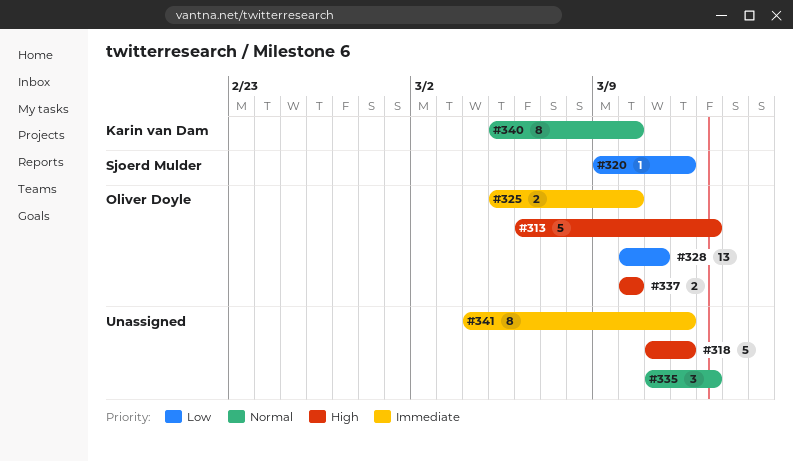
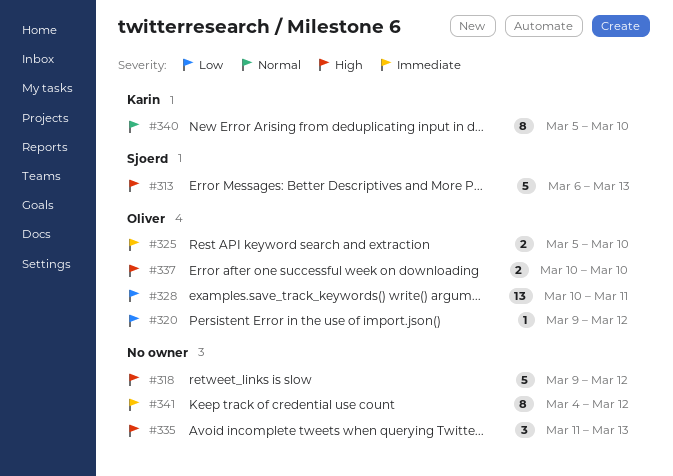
#313, owner: Oliver Doyle -> Sjoerd Mulder
#318, start: Mar 11 -> Mar 9
#320, owner: Sjoerd Mulder -> Oliver Doyle
#335, priority: Normal -> High

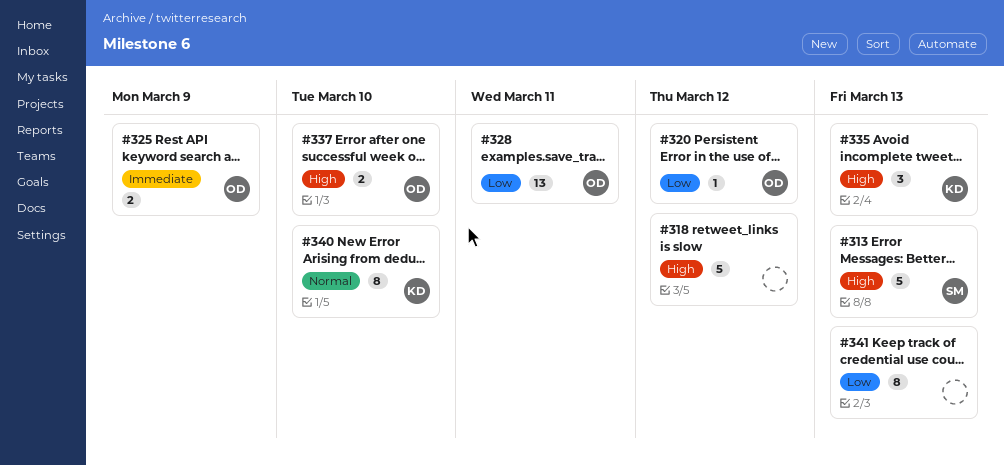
#325, due: Mar 10 -> Mar 9
#335, owner: none -> Karin
#341, priority: Immediate -> Low
#341, due: Mar 12 -> Mar 13

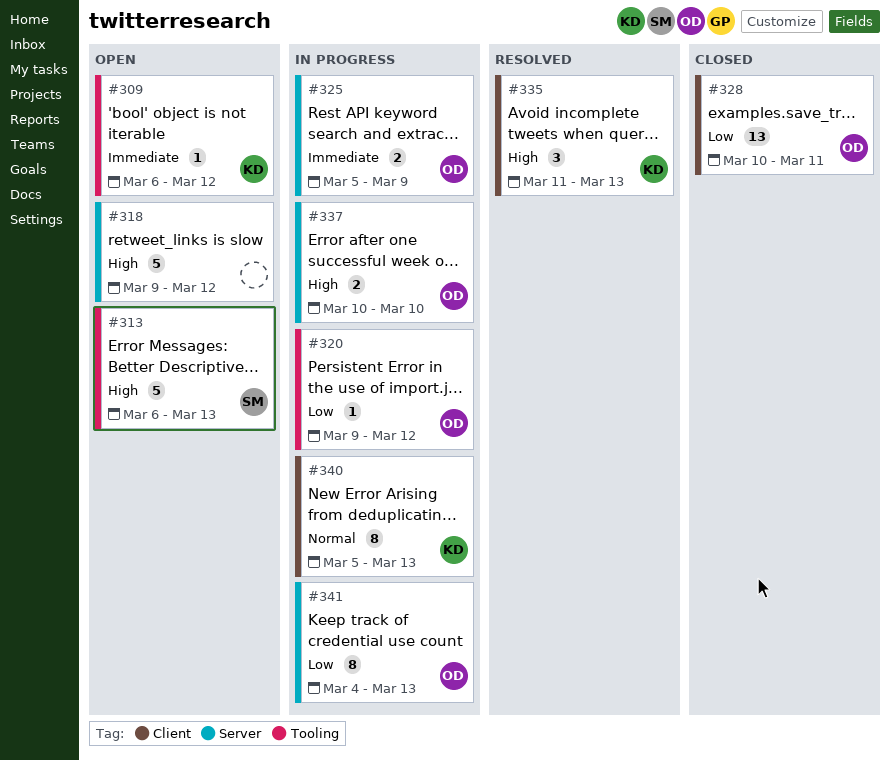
#309: none -> present
#340, due: Mar 10 -> Mar 13
#341, owner: none -> OD

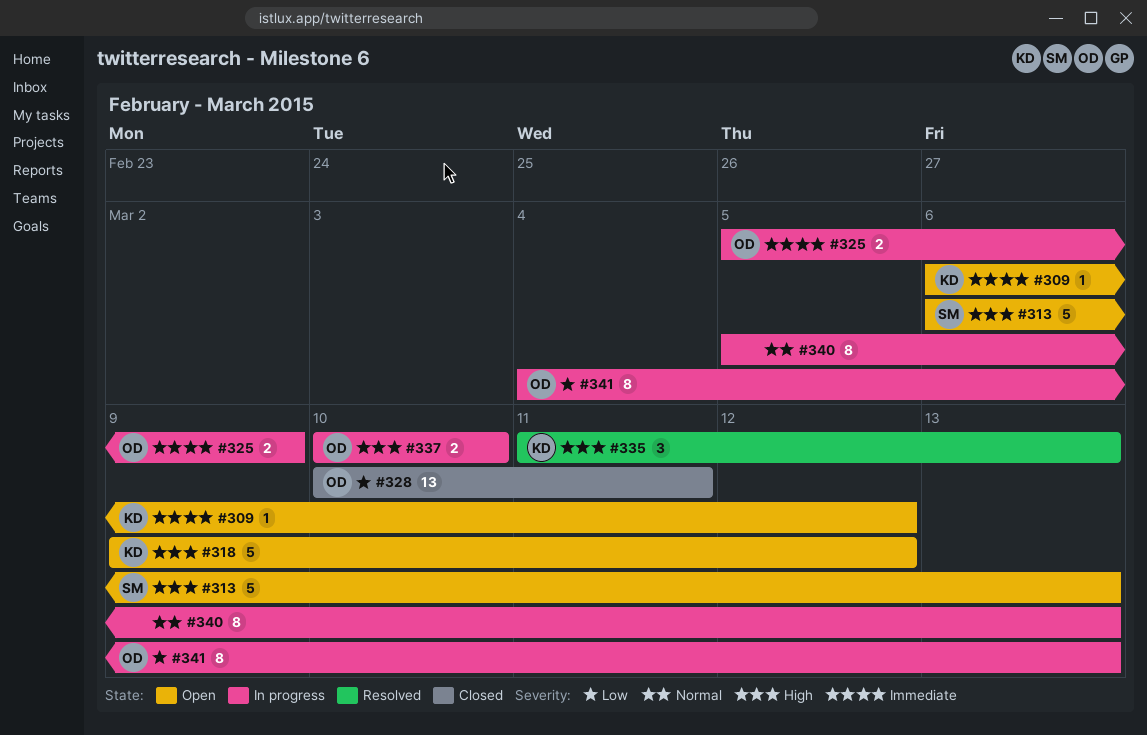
#318, owner: none -> KD
#320: present -> none
#340, owner: KD -> none

